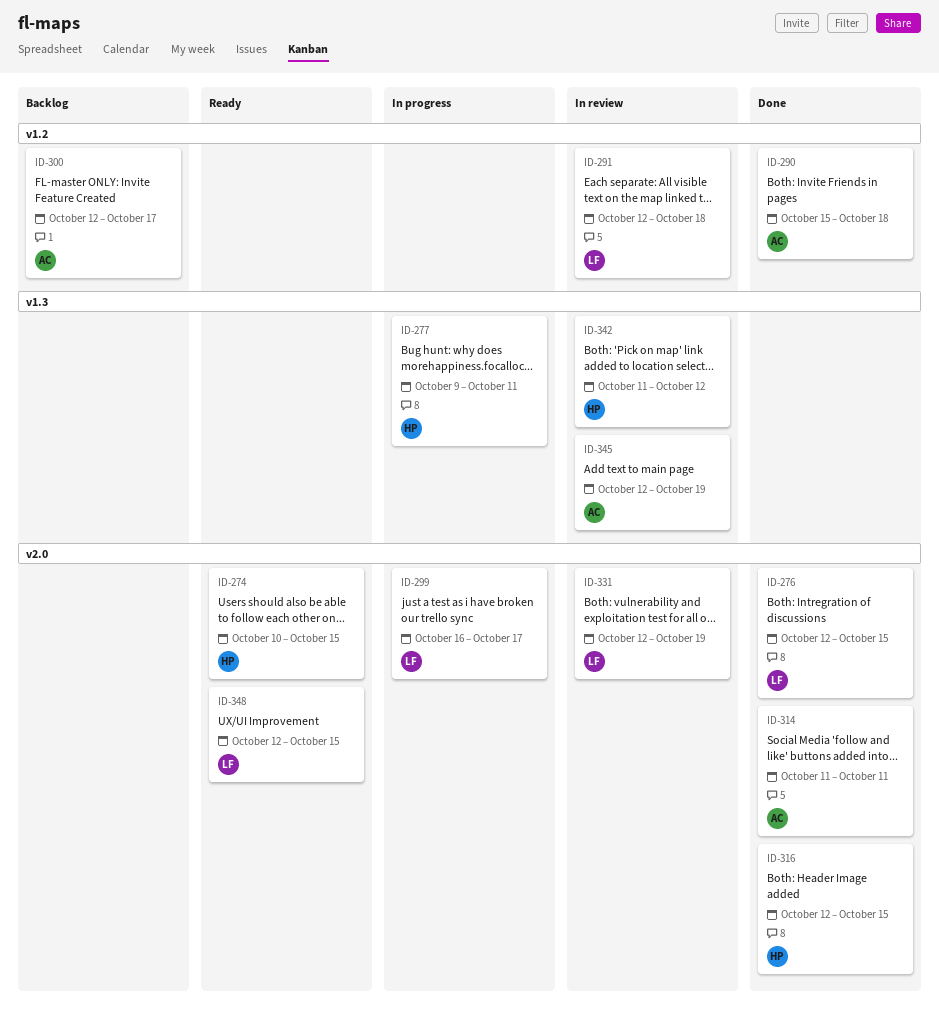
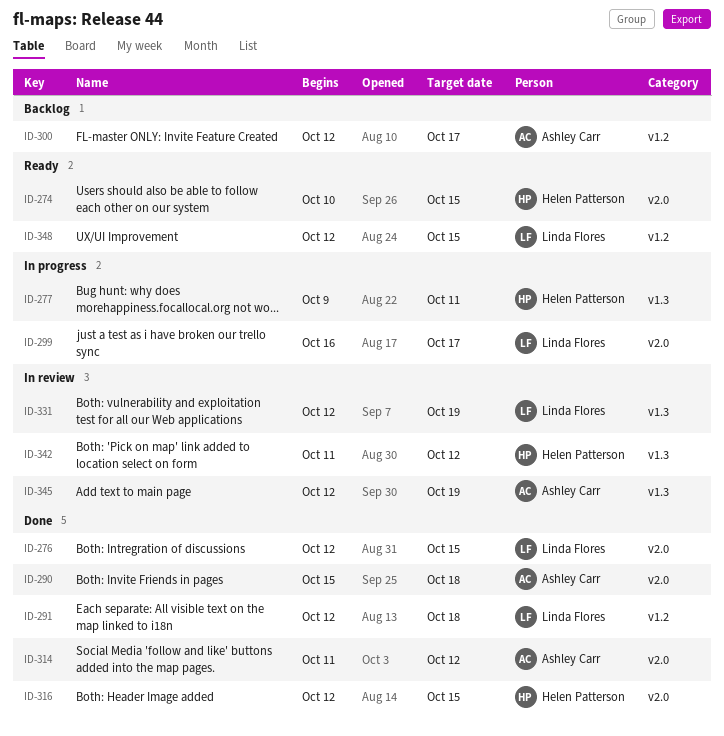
ID-290, label: v1.2 -> v2.0
ID-291, status: In review -> Done
ID-314, due: Oct 11 -> Oct 12
ID-331, label: v2.0 -> v1.3
ID-348, label: v2.0 -> v1.2

